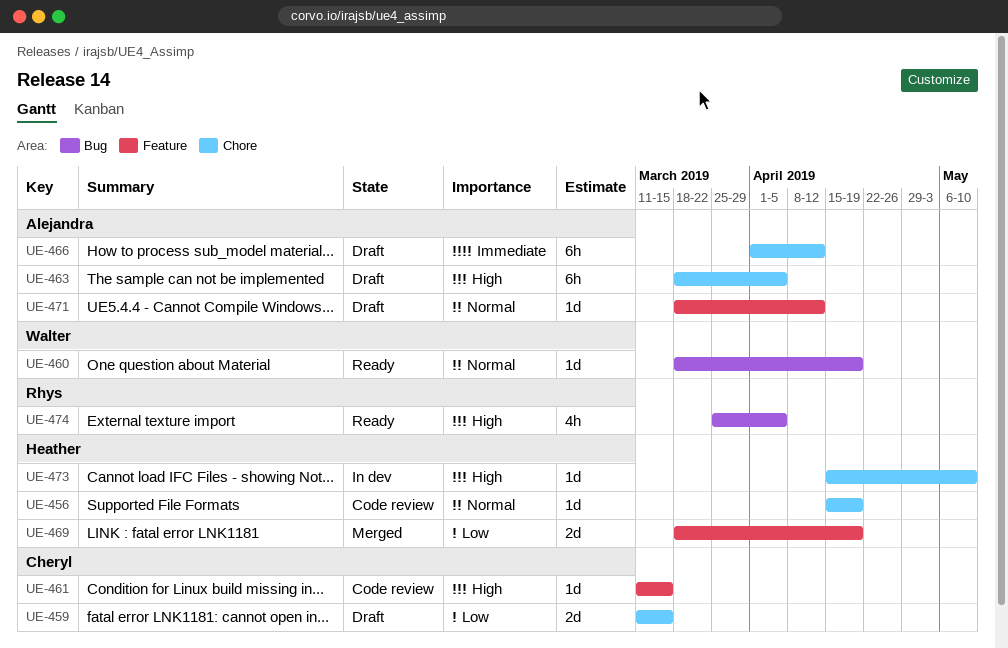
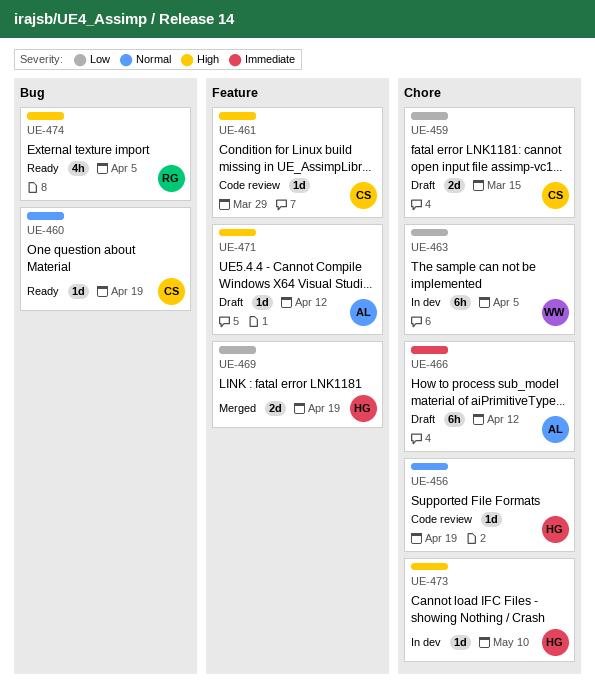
UE-460, owner: Walter -> Cheryl
UE-461, due: Mar 15 -> Mar 29
UE-463, status: Draft -> In dev
UE-463, owner: Alejandra -> Walter
UE-463, priority: High -> Low
UE-471, priority: Normal -> High

